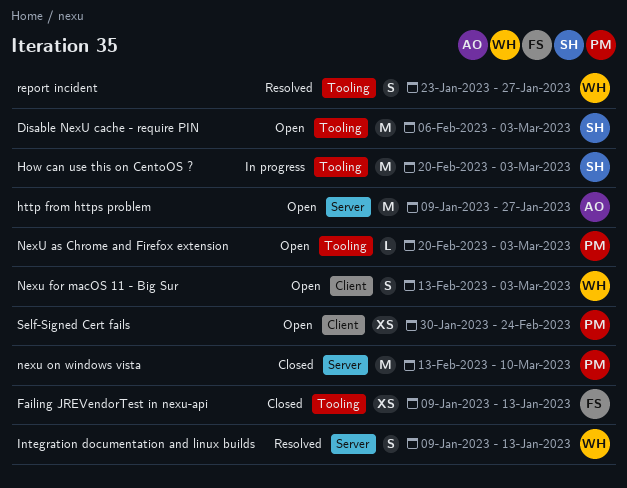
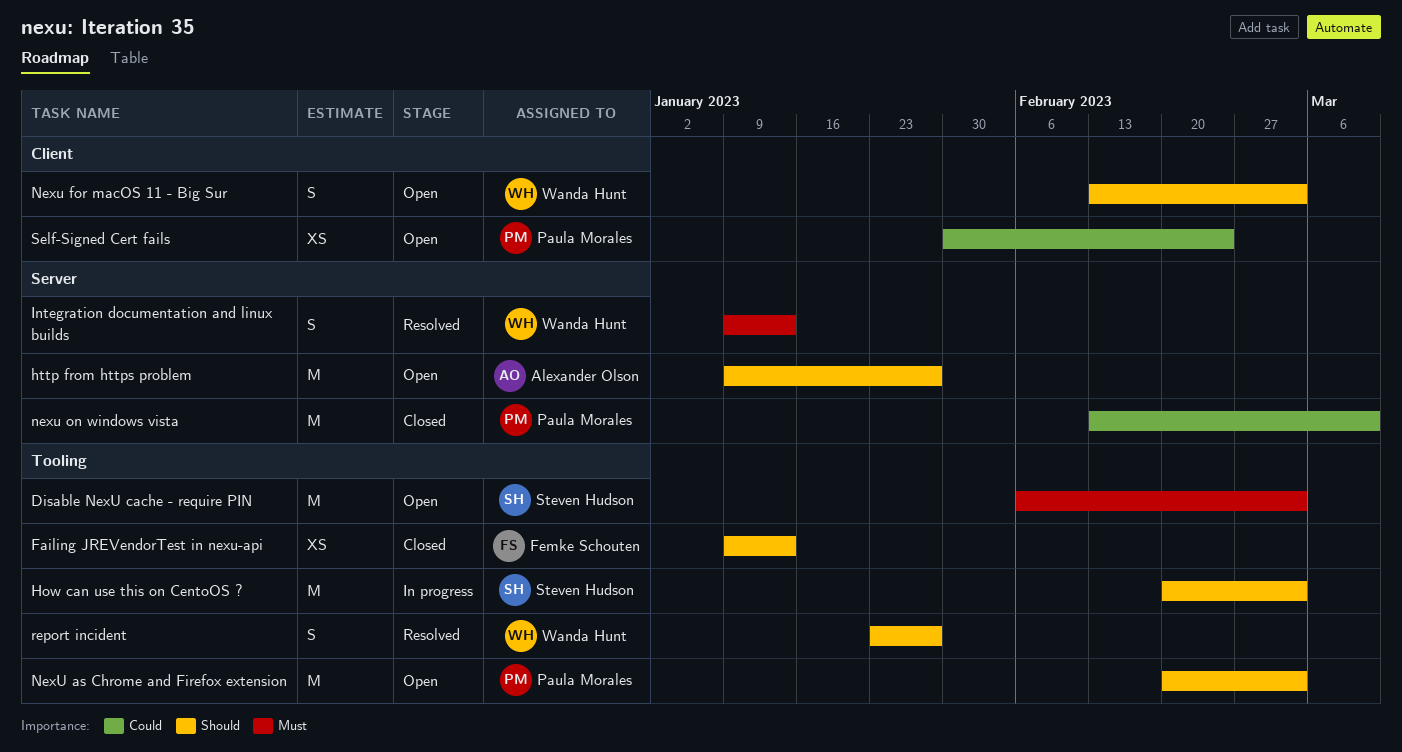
NexU as Chrome and Firefox extension, estimate: L -> M

